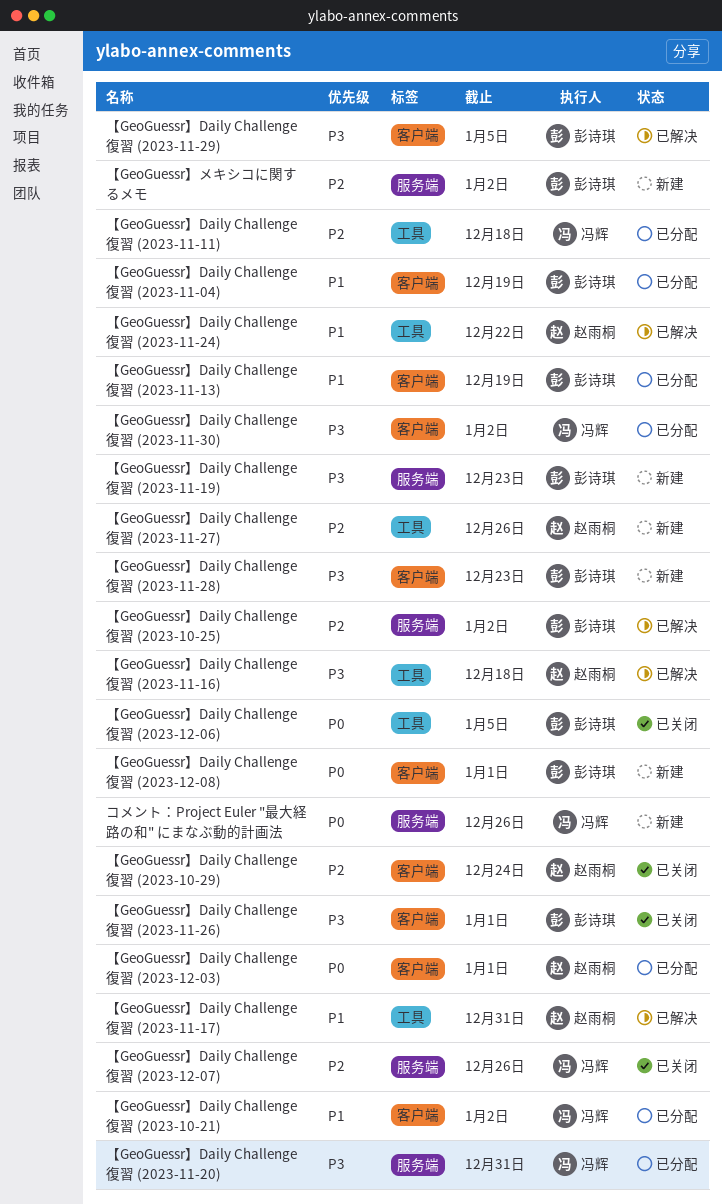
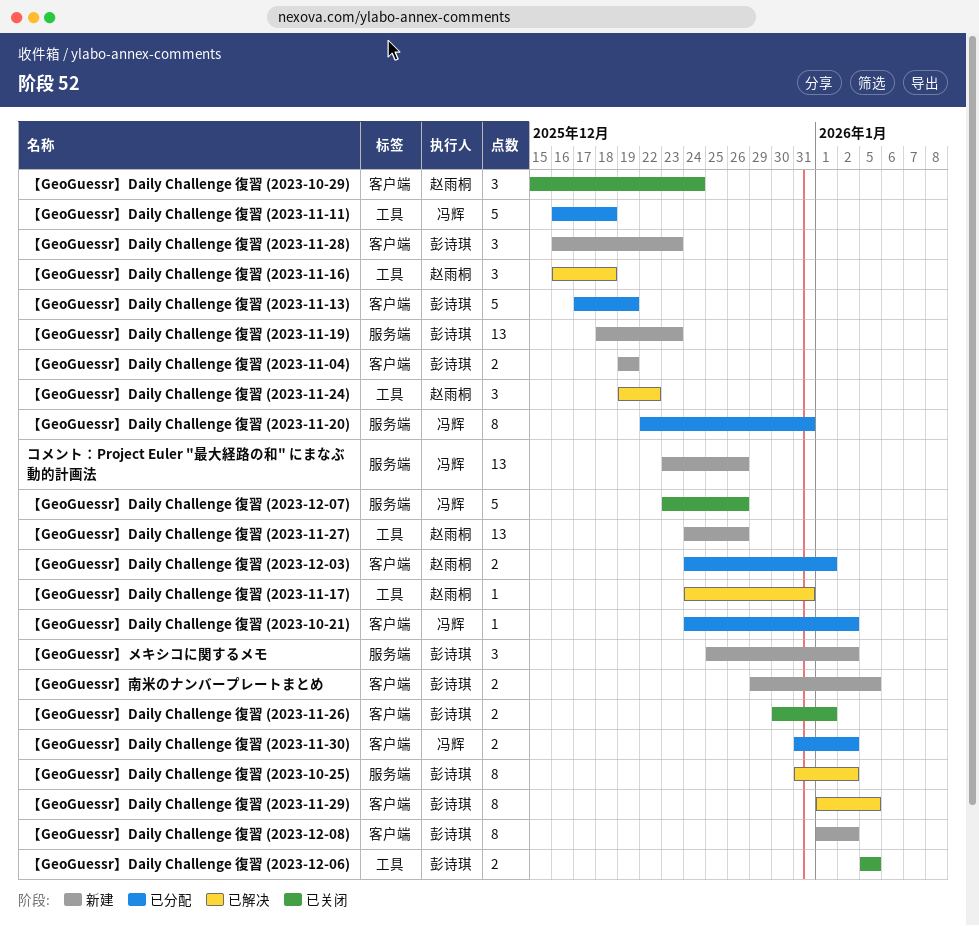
【GeoGuessr】Daily Challenge 復習 (2023-11-04), status: 已分配 -> 新建
【GeoGuessr】Daily Challenge 復習 (2023-12-08), due: Jan 1 -> Jan 2
【GeoGuessr】南米のナンバープレートまとめ: none -> present

